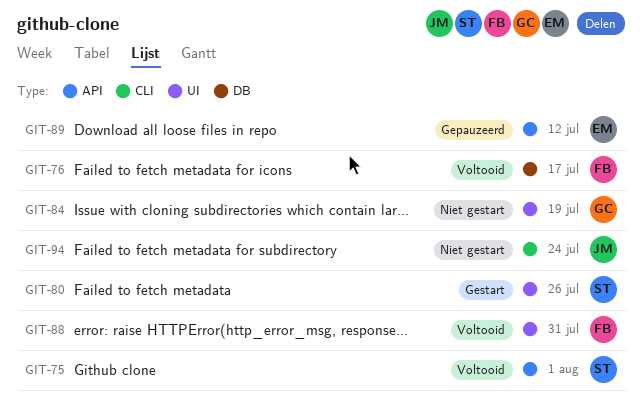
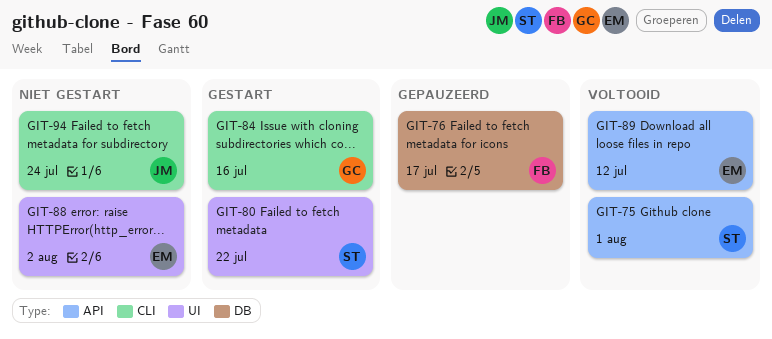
GIT-76, status: Voltooid -> Gepauzeerd
GIT-80, due: Jul 26 -> Jul 22
GIT-84, status: Niet gestart -> Gestart
GIT-84, label: UI -> CLI
GIT-84, due: Jul 19 -> Jul 16
GIT-88, status: Voltooid -> Niet gestart
GIT-88, owner: FB -> EM
GIT-88, due: Jul 31 -> Aug 2
GIT-89, status: Gepauzeerd -> Voltooid

